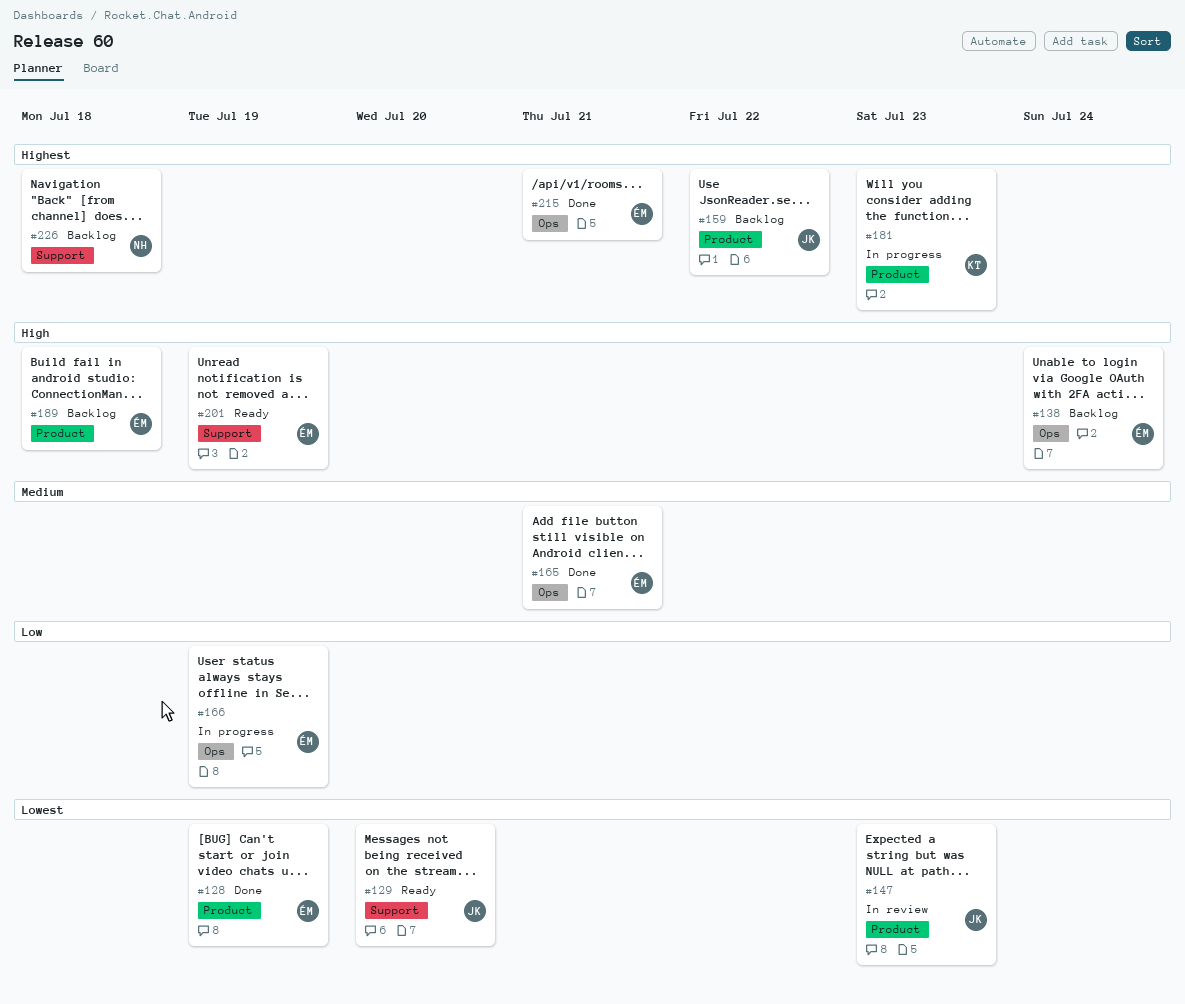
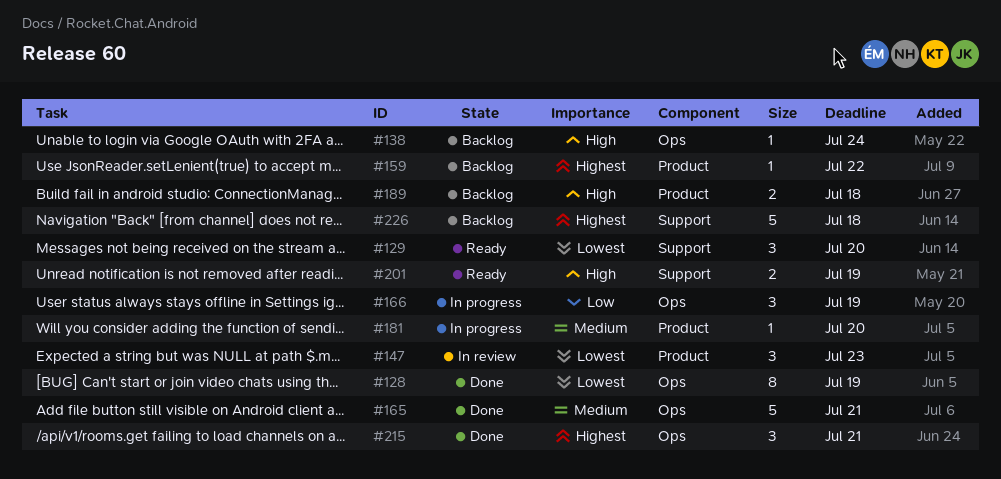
#128, label: Product -> Ops
#181, priority: Highest -> Medium
#181, due: Jul 23 -> Jul 20

